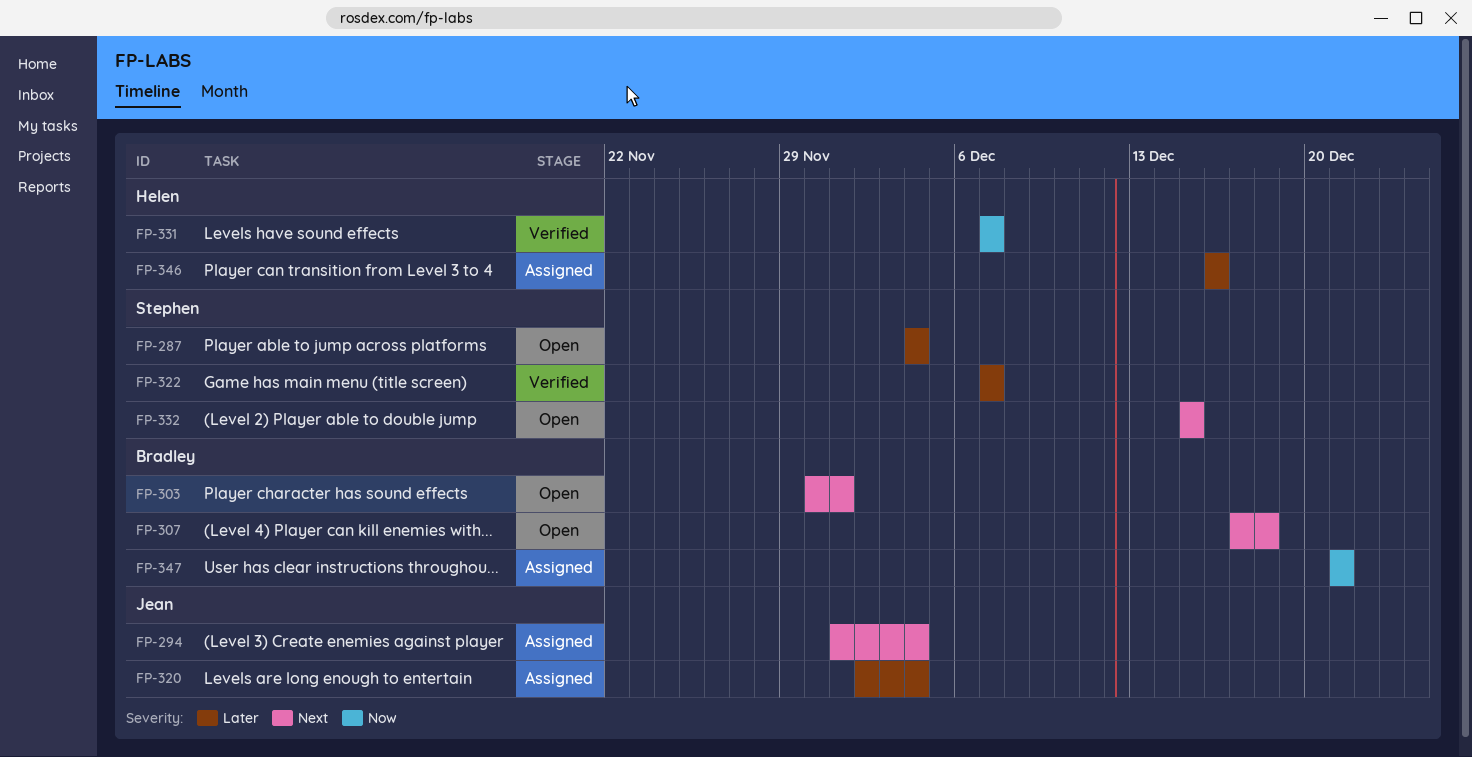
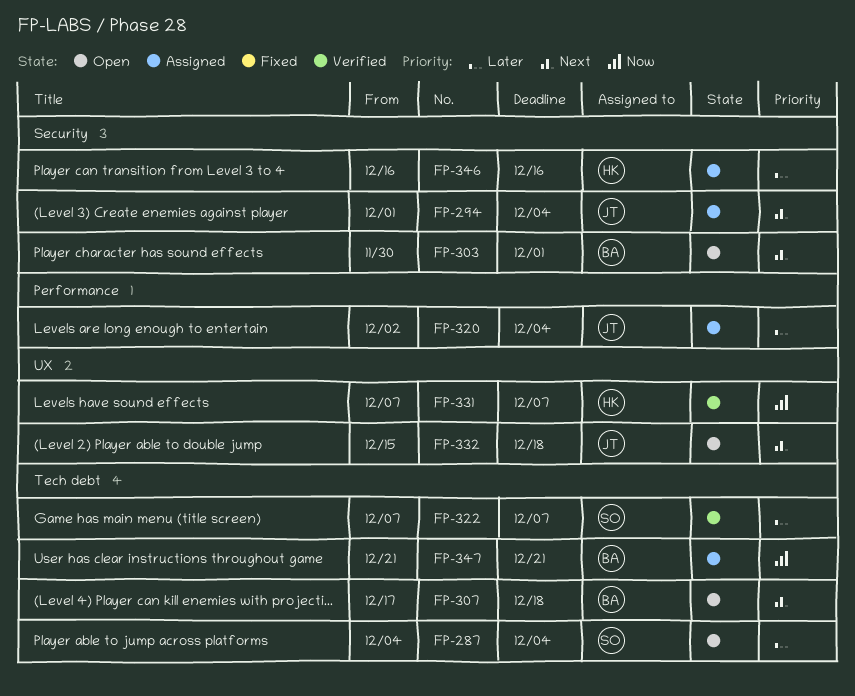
FP-332, owner: Stephen -> Jean
FP-332, due: Dec 15 -> Dec 18

